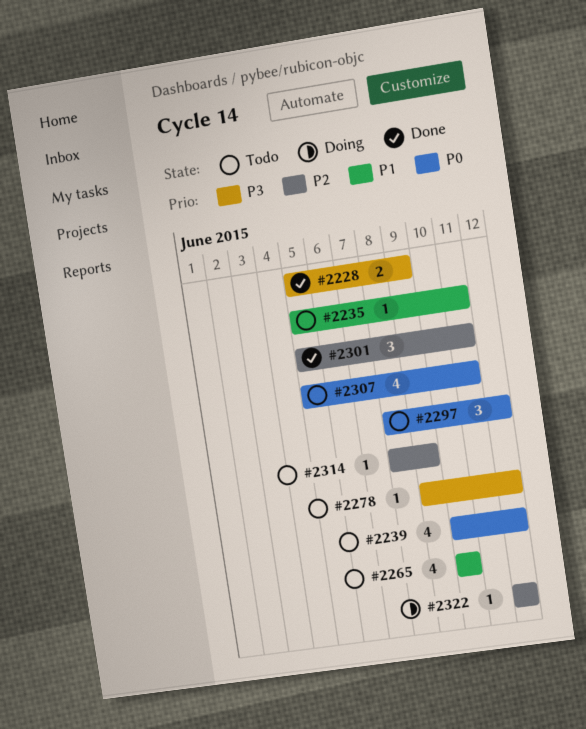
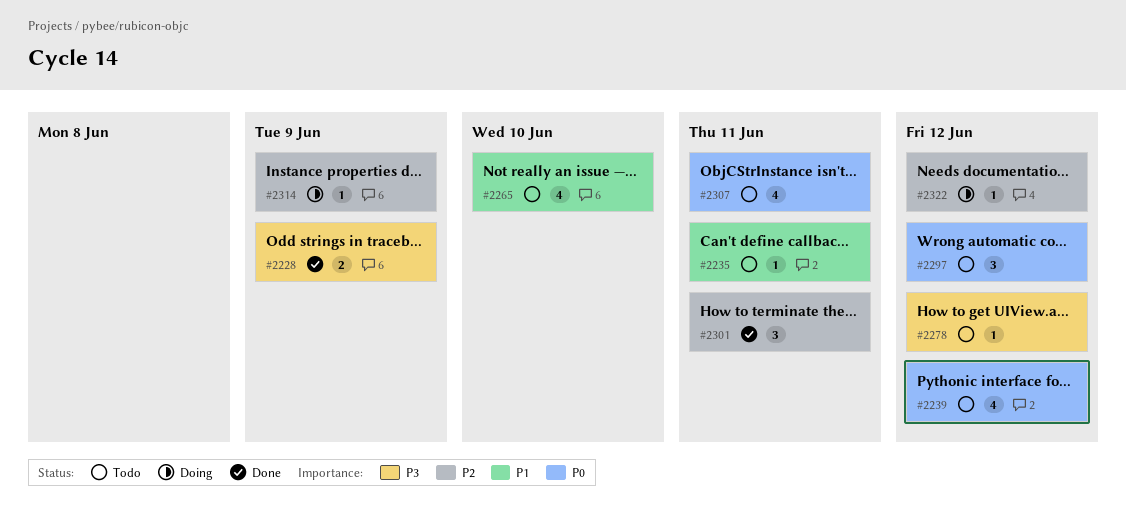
#2314, status: Todo -> Doing

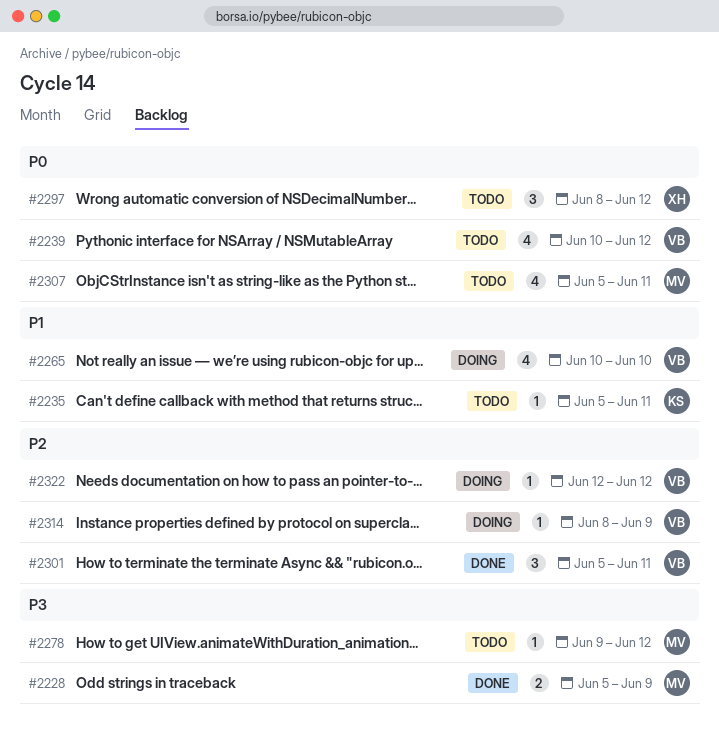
#2265, status: Todo -> Doing

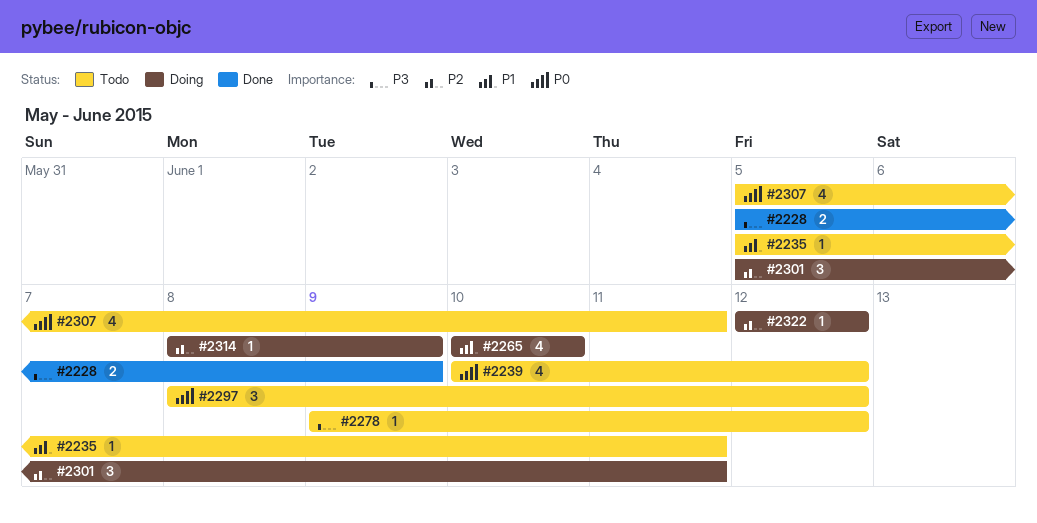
#2301, status: Done -> Doing

